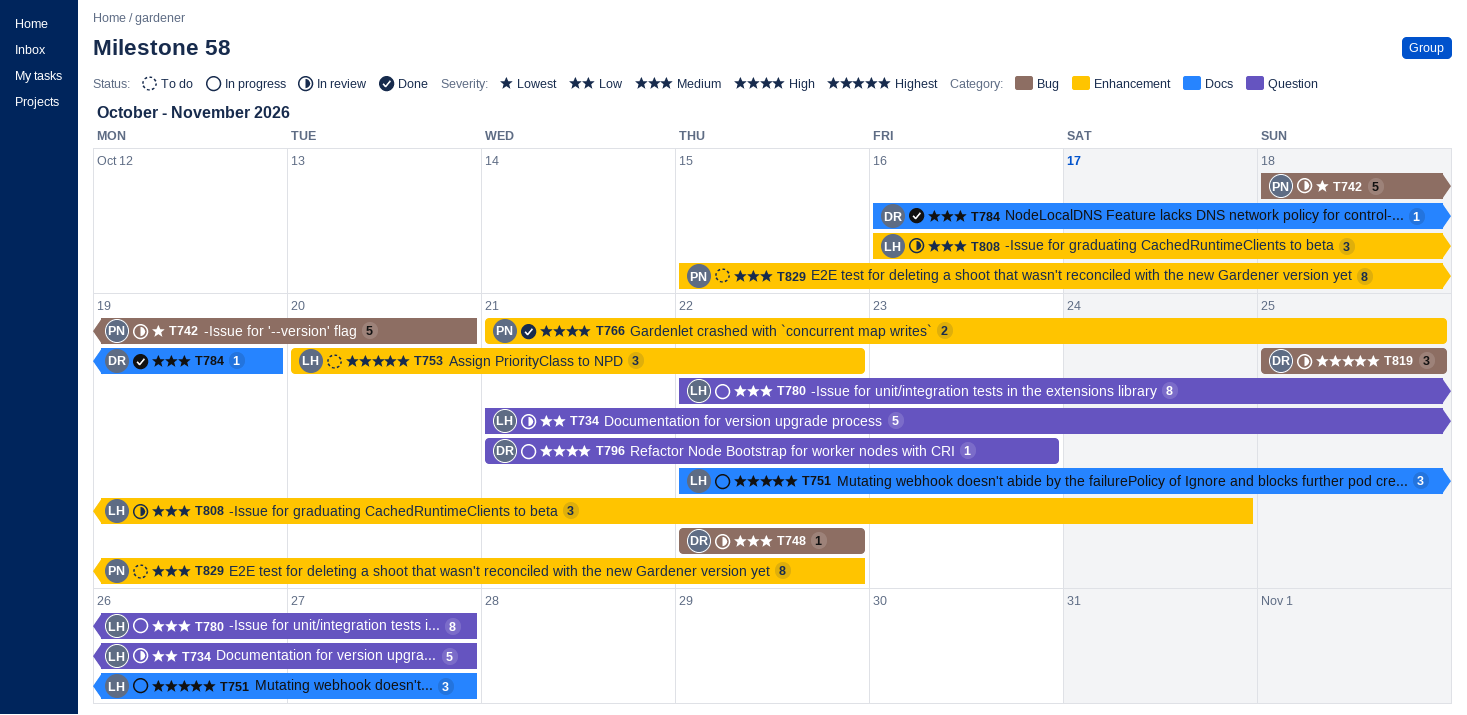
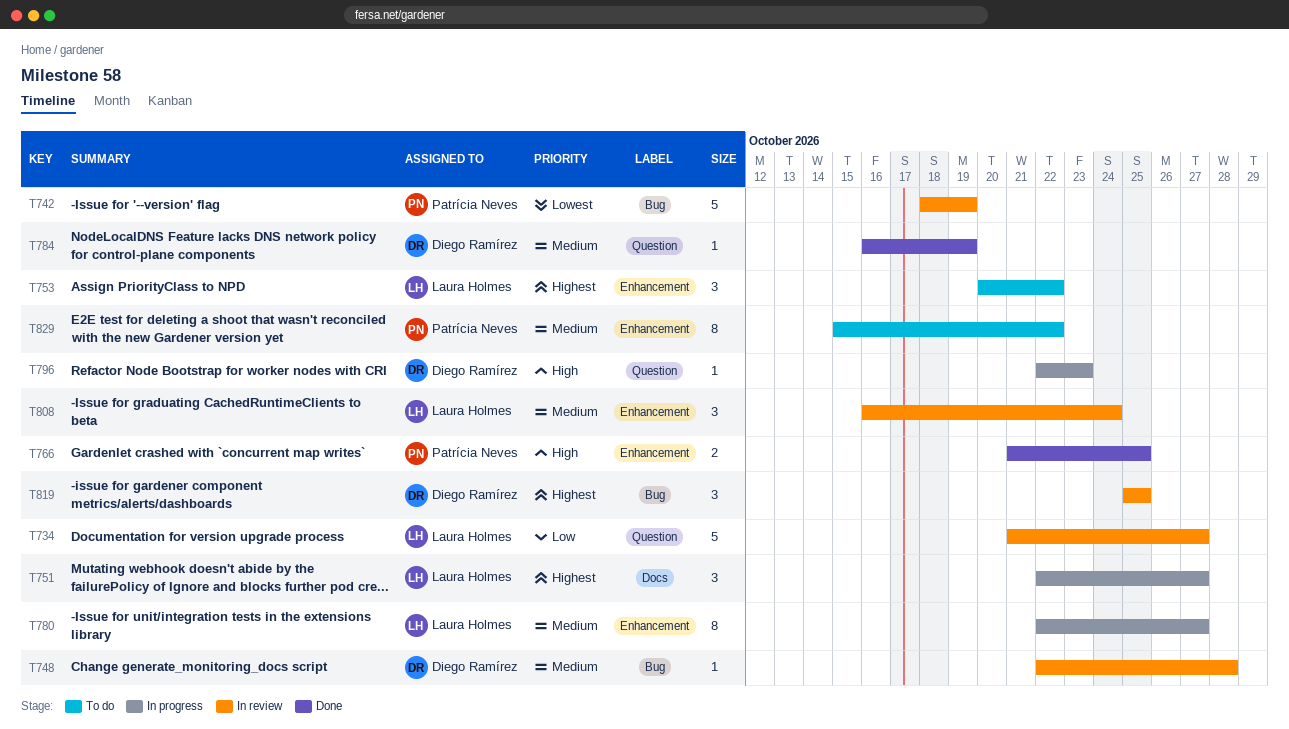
T742, due: Oct 20 -> Oct 19
T748, due: Oct 22 -> Oct 28
T780, label: Question -> Enhancement
T784, label: Docs -> Question
T796, start: Oct 21 -> Oct 22

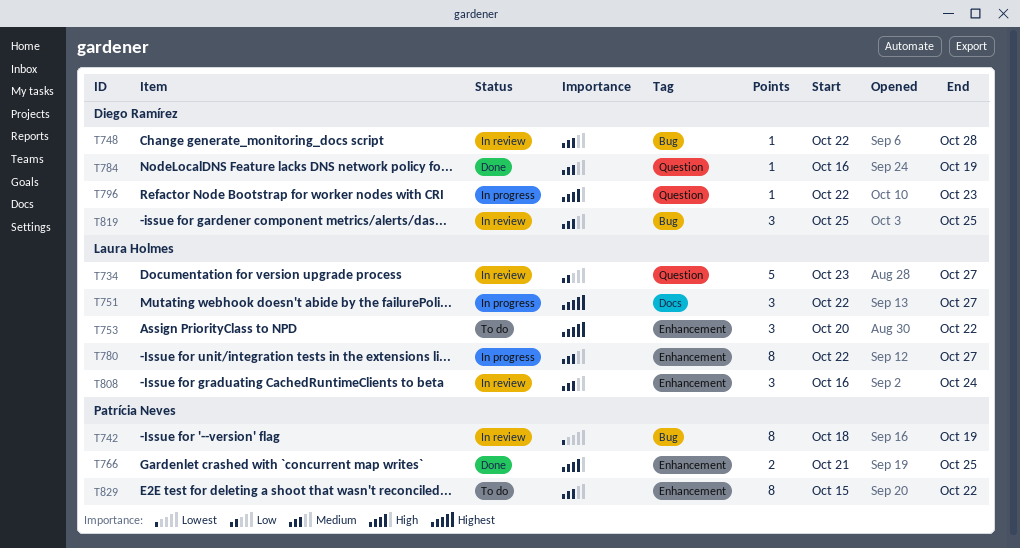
T734, start: Oct 21 -> Oct 23
T742, estimate: 5 -> 8
T819, priority: Highest -> Medium

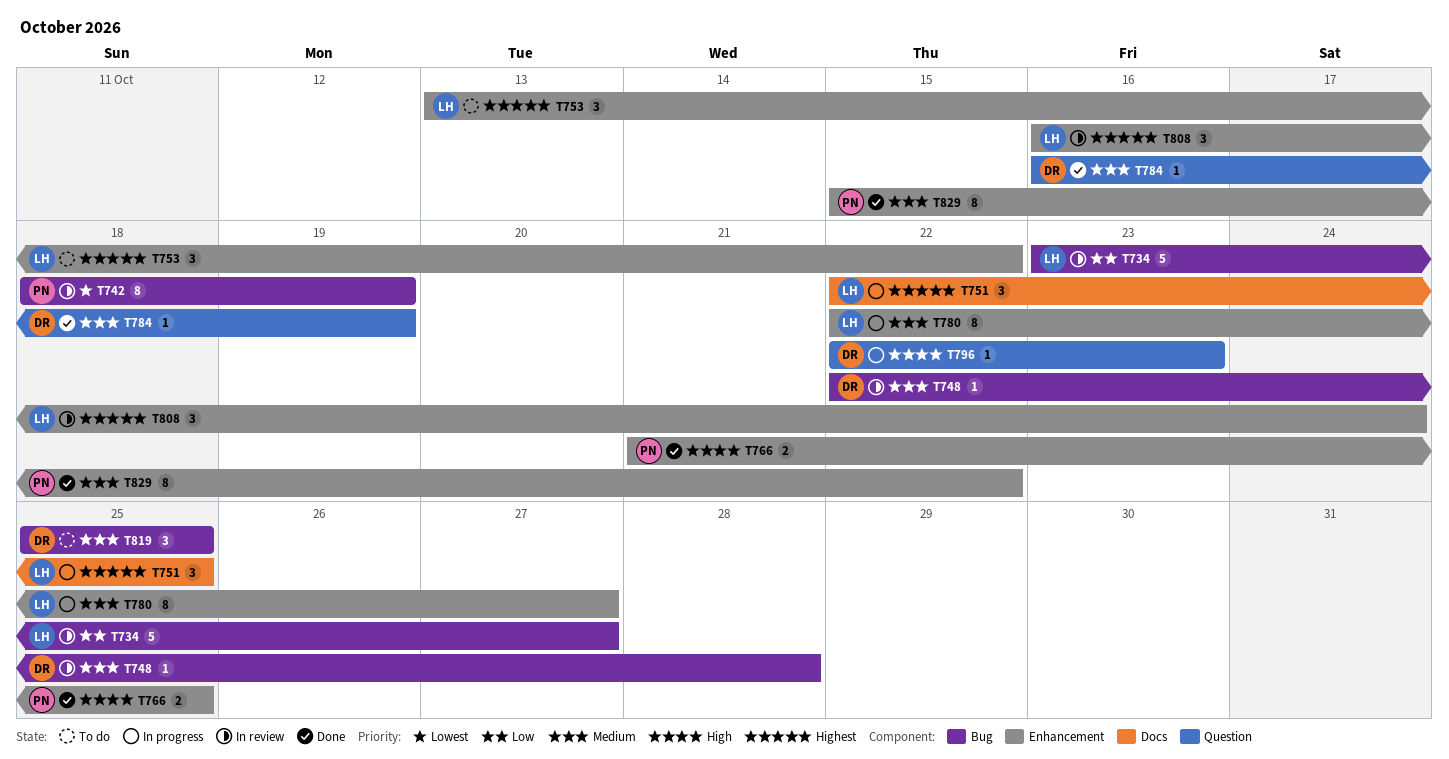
T734, label: Question -> Bug
T751, due: Oct 27 -> Oct 25
T753, start: Oct 20 -> Oct 13
T808, priority: Medium -> Highest
T819, status: In review -> To do
T829, status: To do -> Done

